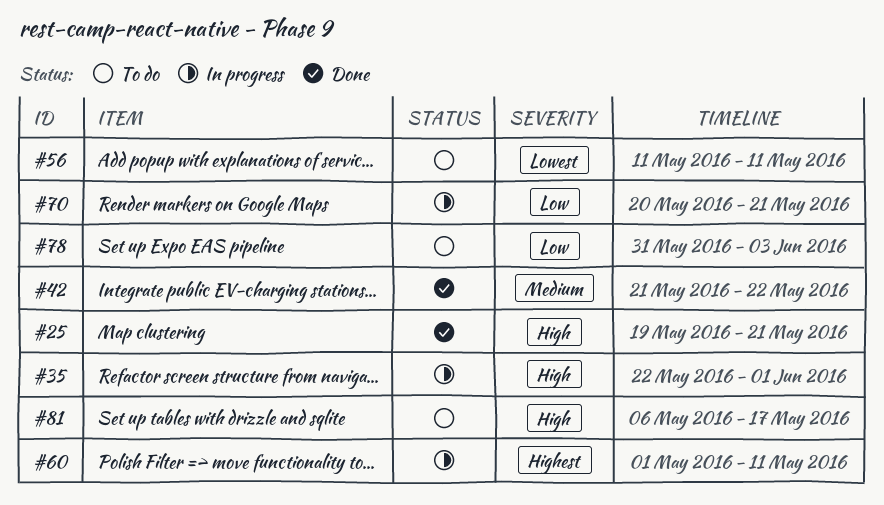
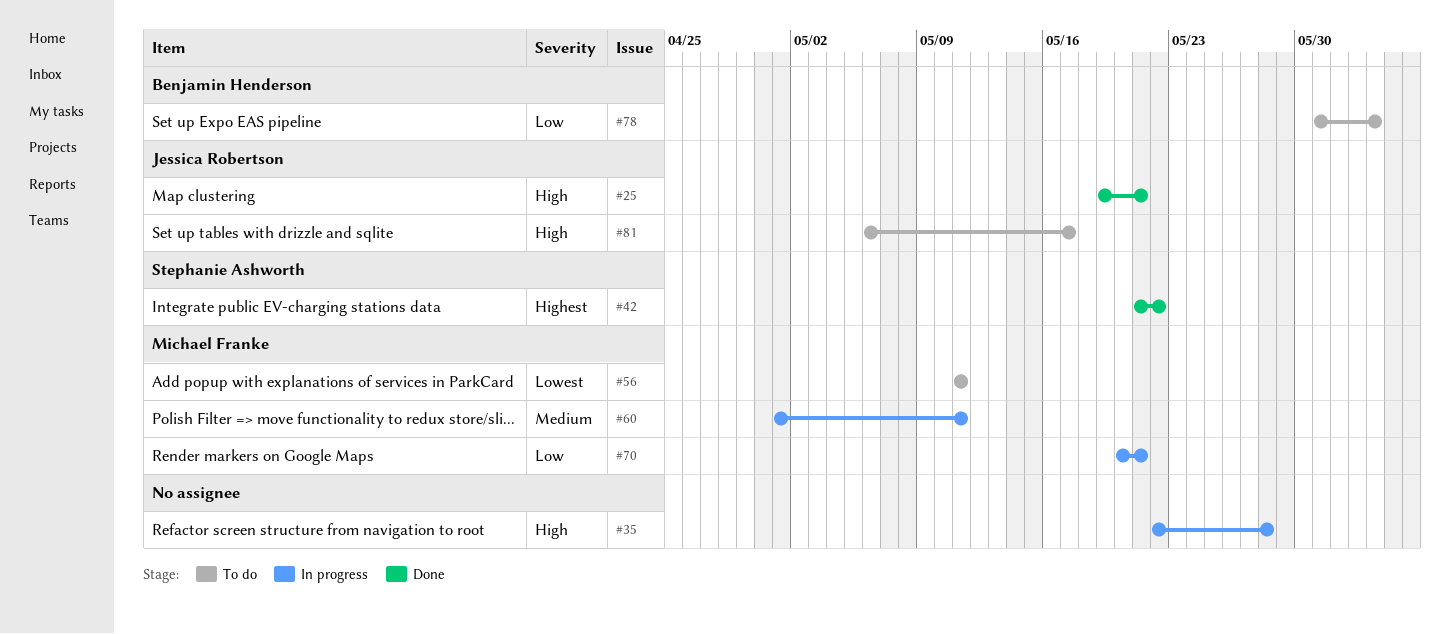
#35, due: Jun 1 -> May 28
#42, priority: Medium -> Highest
#60, priority: Highest -> Medium

